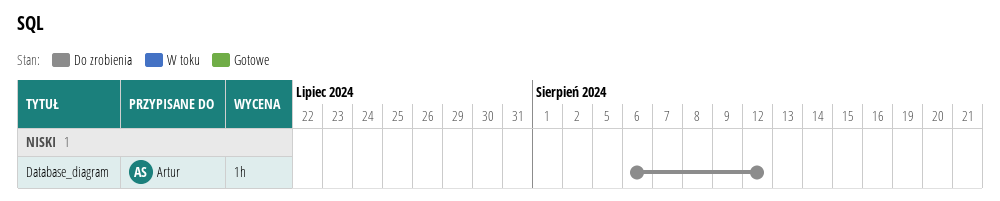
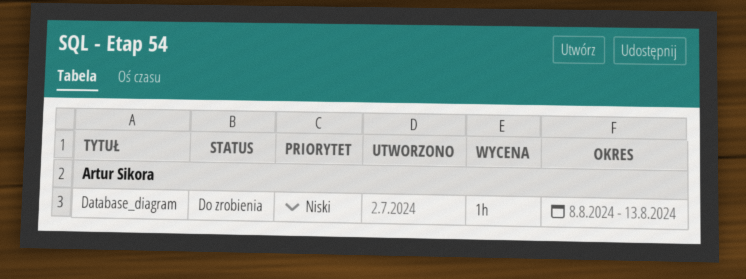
Database_diagram, start: Aug 6 -> Aug 8
Database_diagram, due: Aug 12 -> Aug 13

